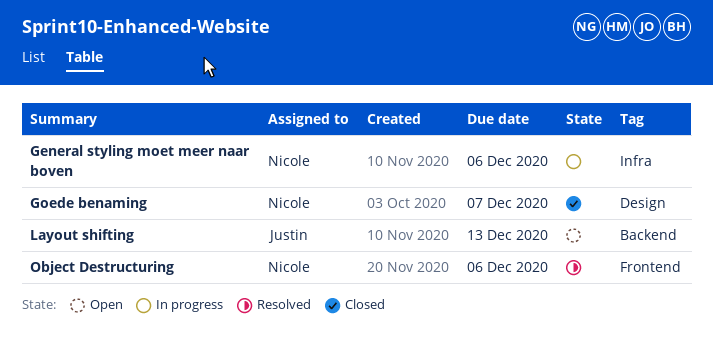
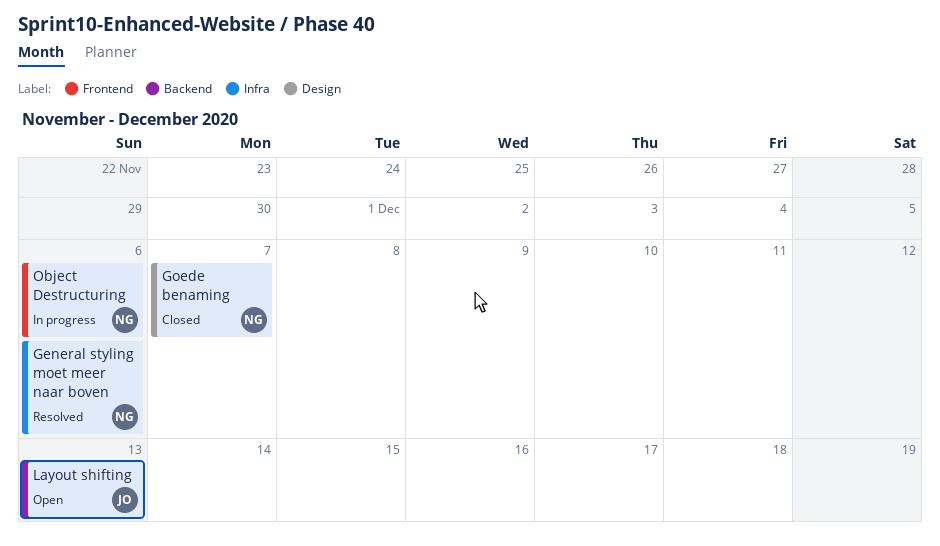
General styling moet meer naar boven, status: In progress -> Resolved
Object Destructuring, status: Resolved -> In progress

